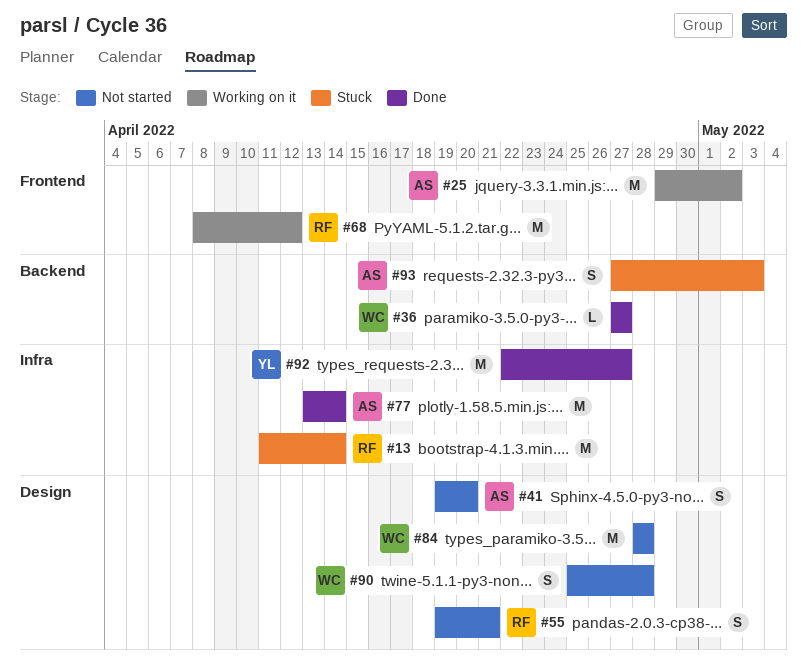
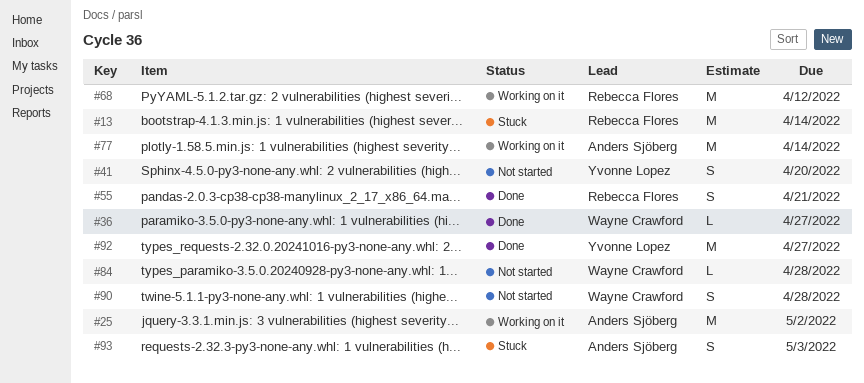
#41, owner: Anders Sjöberg -> Yvonne Lopez
#55, status: Not started -> Done
#77, status: Done -> Working on it
#84, estimate: M -> L

